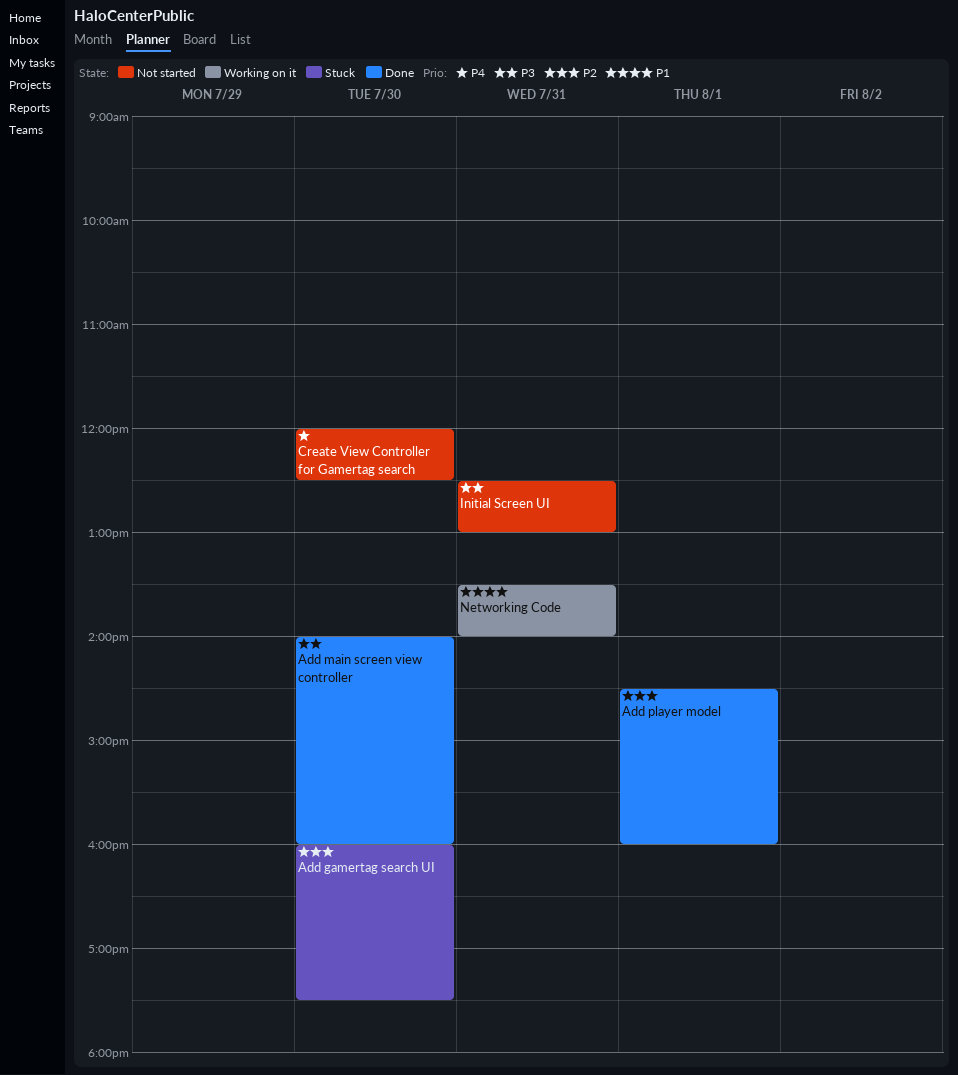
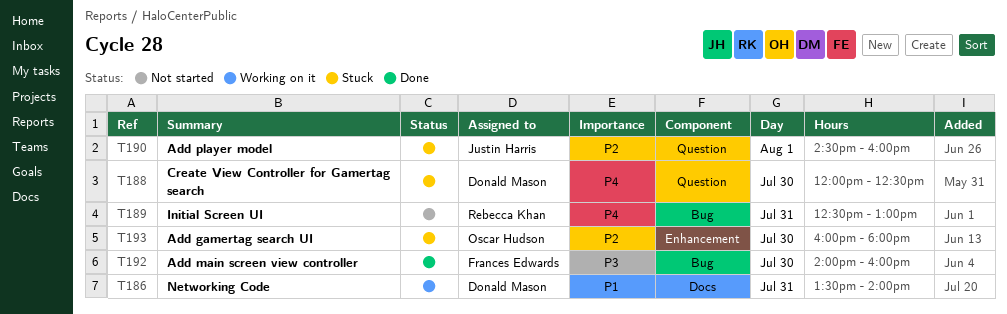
Add gamertag search UI, ends: 17:30 -> 18:00
Add player model, status: Done -> Stuck
Create View Controller for Gamertag search, status: Not started -> Stuck
Initial Screen UI, priority: P3 -> P4

